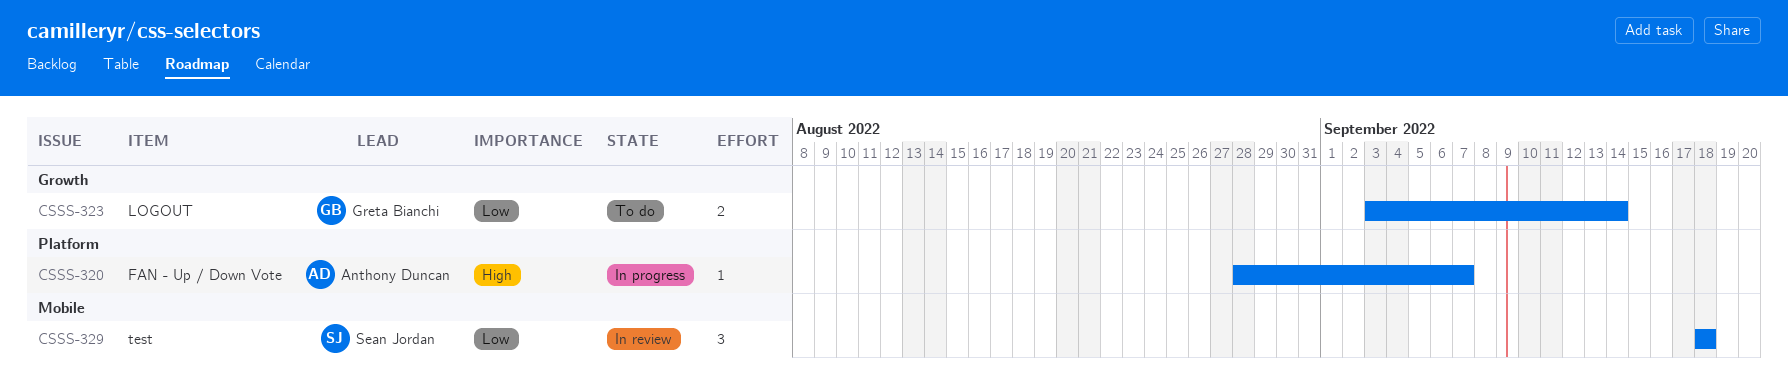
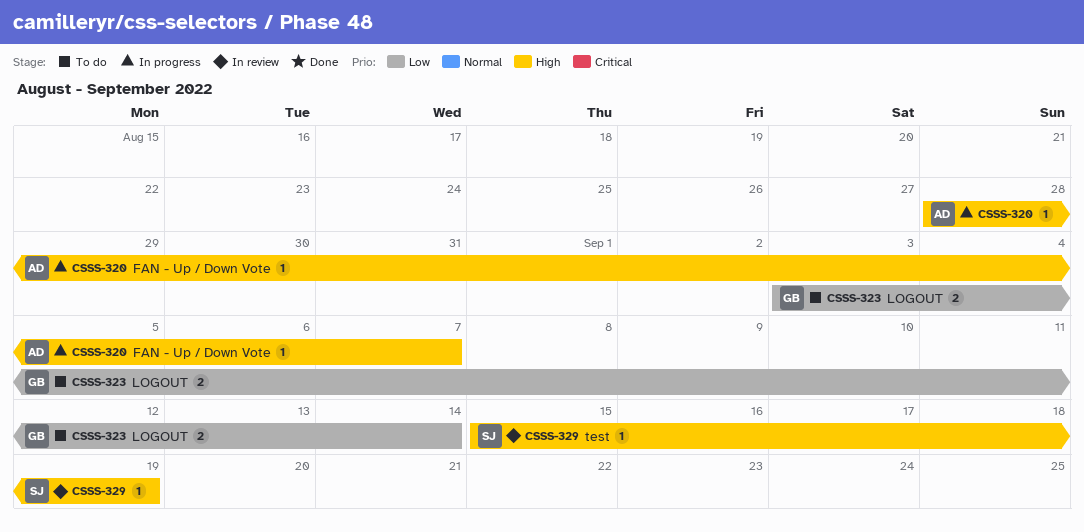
CSSS-329, priority: Low -> High
CSSS-329, estimate: 3 -> 1
CSSS-329, start: Sep 18 -> Sep 15
CSSS-329, due: Sep 18 -> Sep 19

